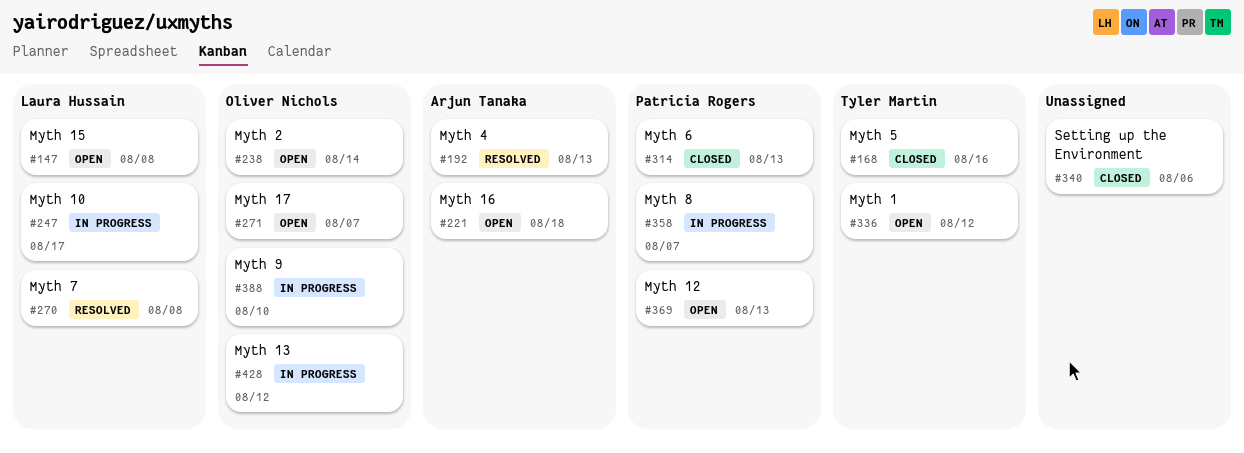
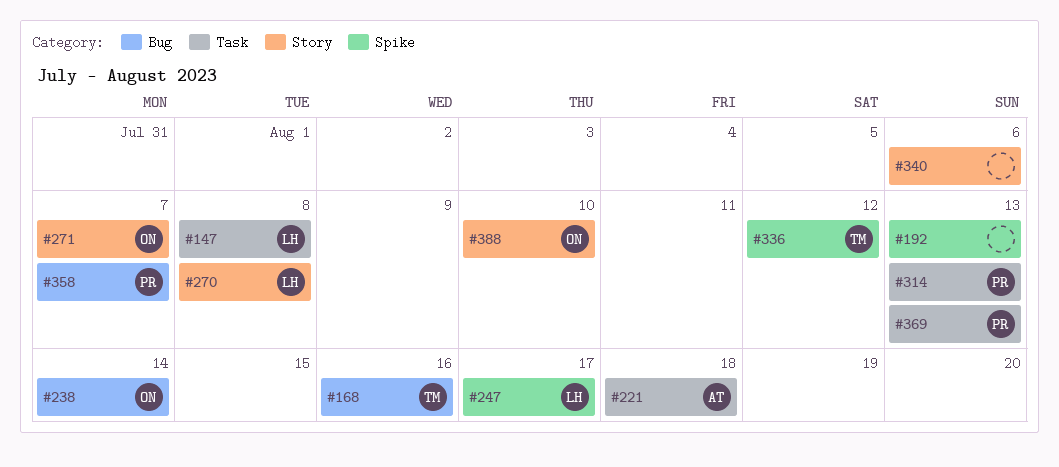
#192, owner: Arjun Tanaka -> none
#428: present -> none

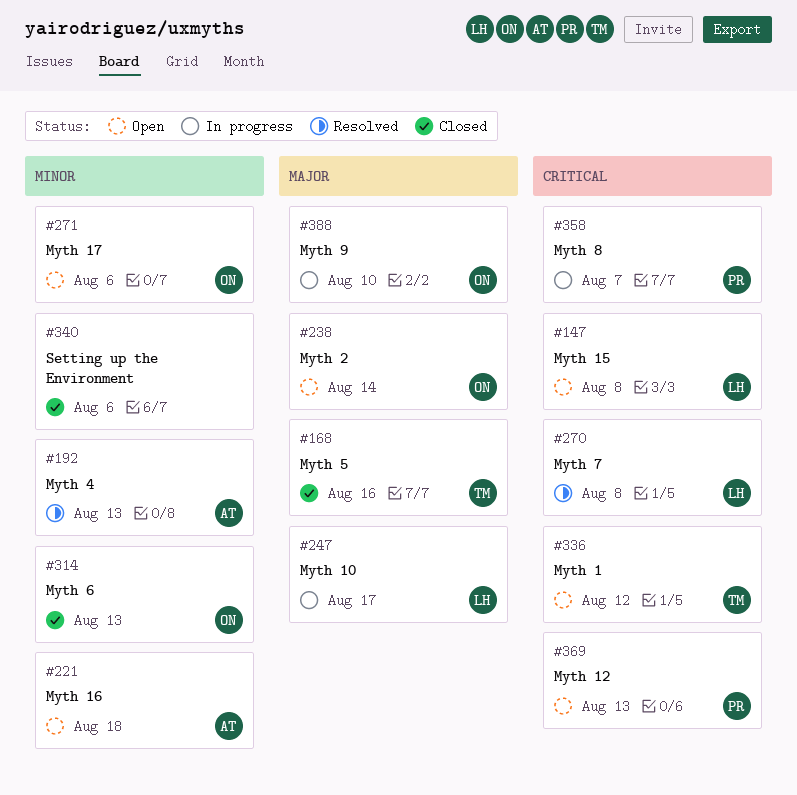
#192, owner: none -> AT
#271, due: Aug 7 -> Aug 6
#314, owner: PR -> ON

